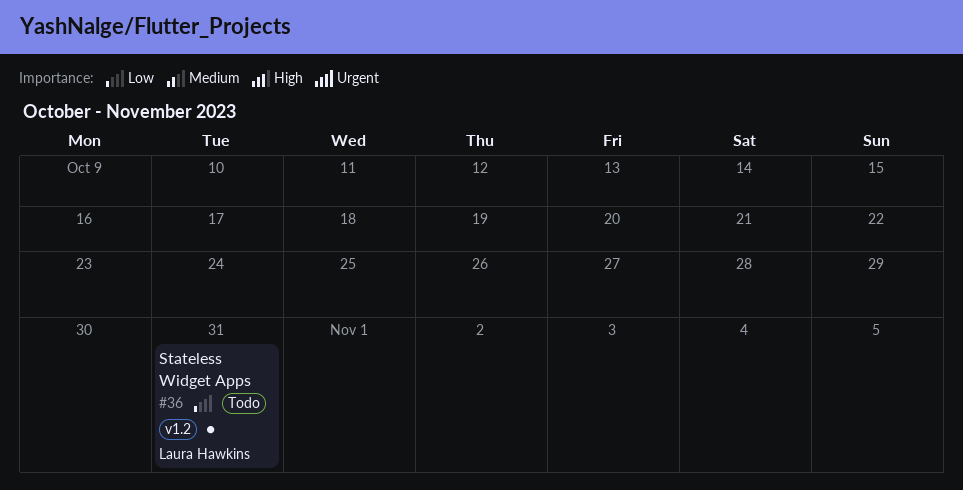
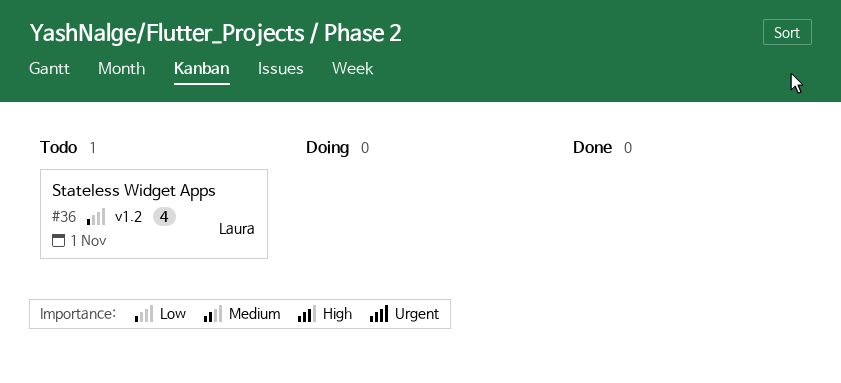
#36, estimate: 1 -> 4
#36, due: Oct 31 -> Nov 1

